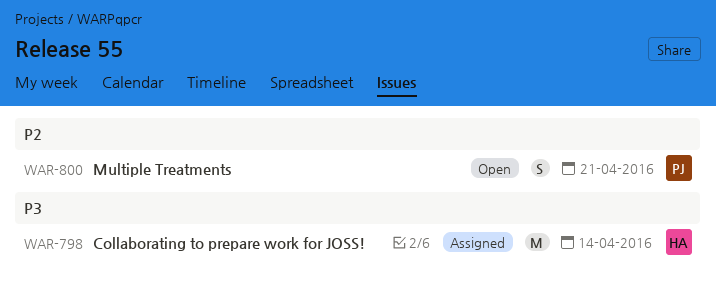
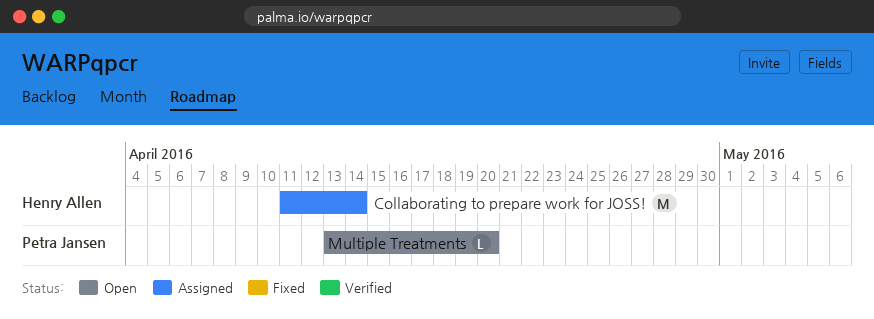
Multiple Treatments, estimate: S -> L
Multiple Treatments, due: Apr 21 -> Apr 20

